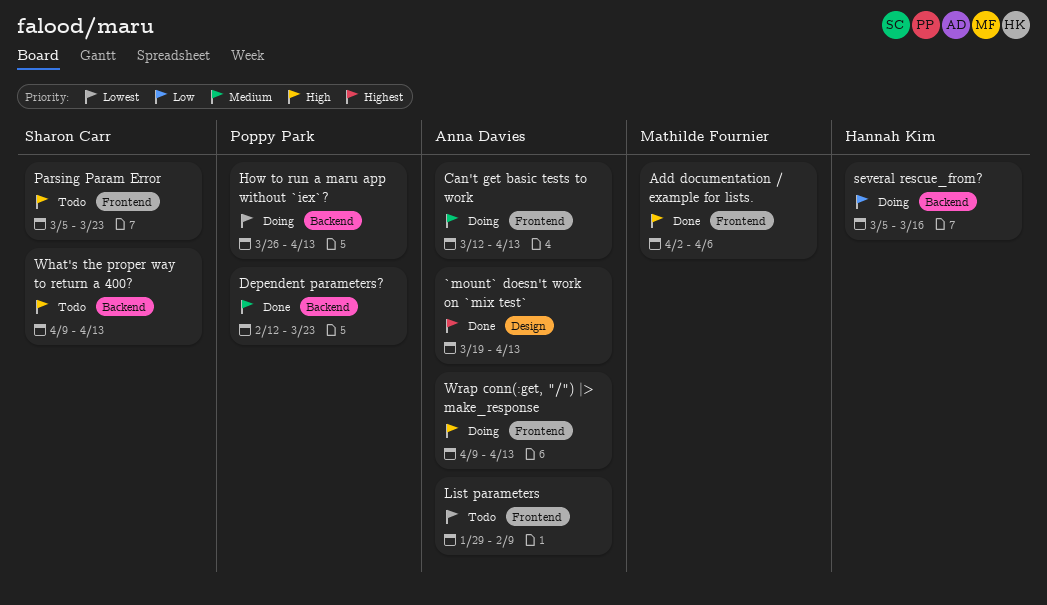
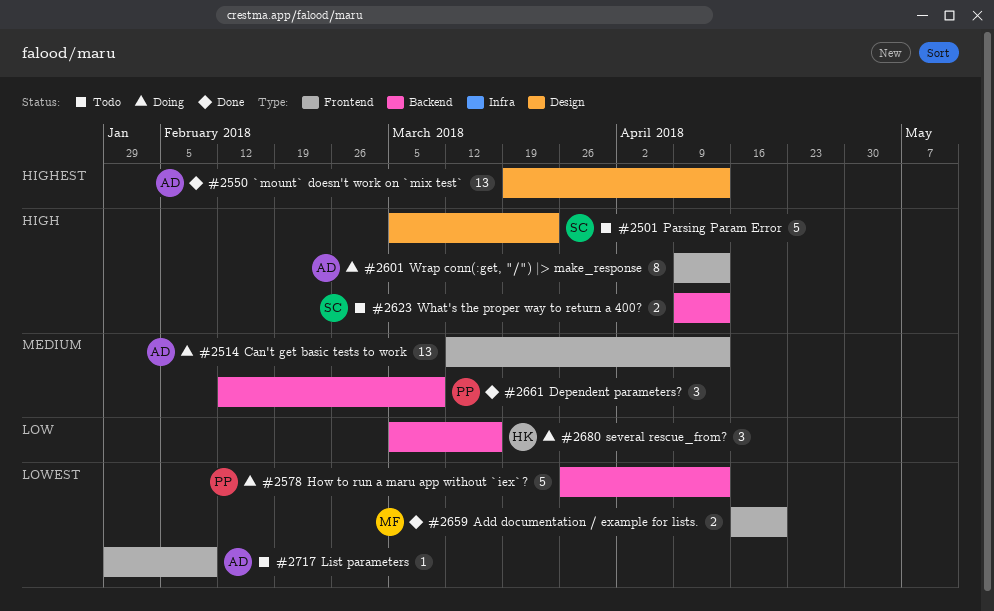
Add documentation / example for lists., priority: High -> Lowest
Add documentation / example for lists., start: Apr 2 -> Apr 16
Add documentation / example for lists., due: Apr 6 -> Apr 20
Dependent parameters?, due: Mar 23 -> Mar 9
Parsing Param Error, label: Frontend -> Design

